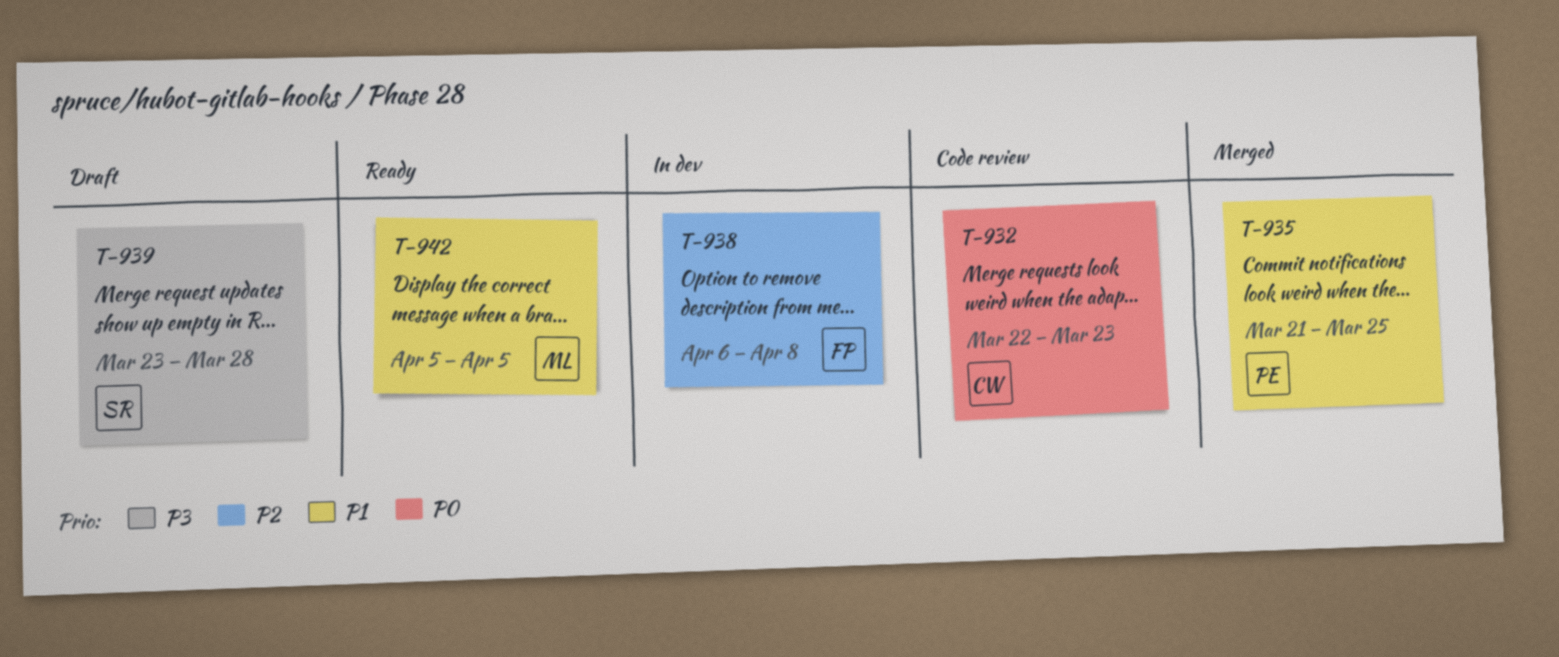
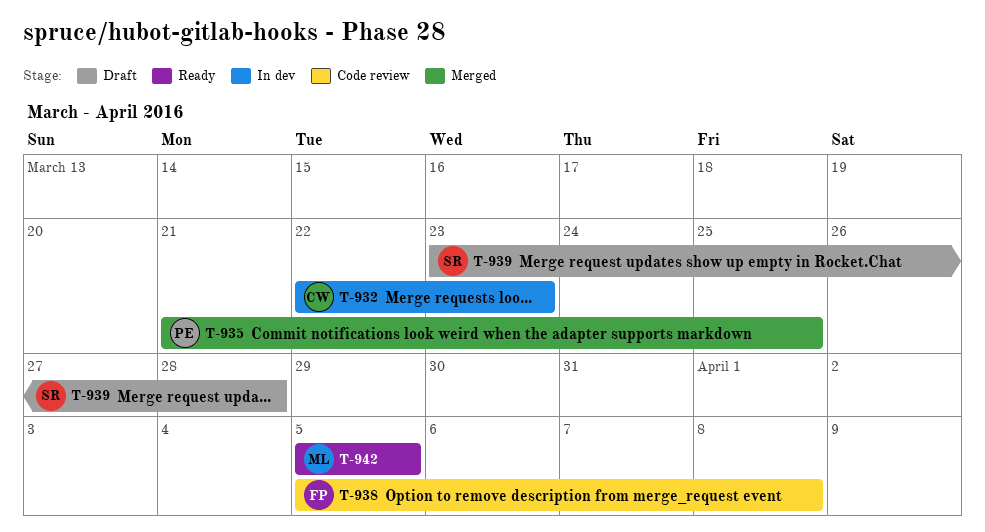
T-932, status: Code review -> In dev
T-938, status: In dev -> Code review
T-938, start: Apr 6 -> Apr 5

